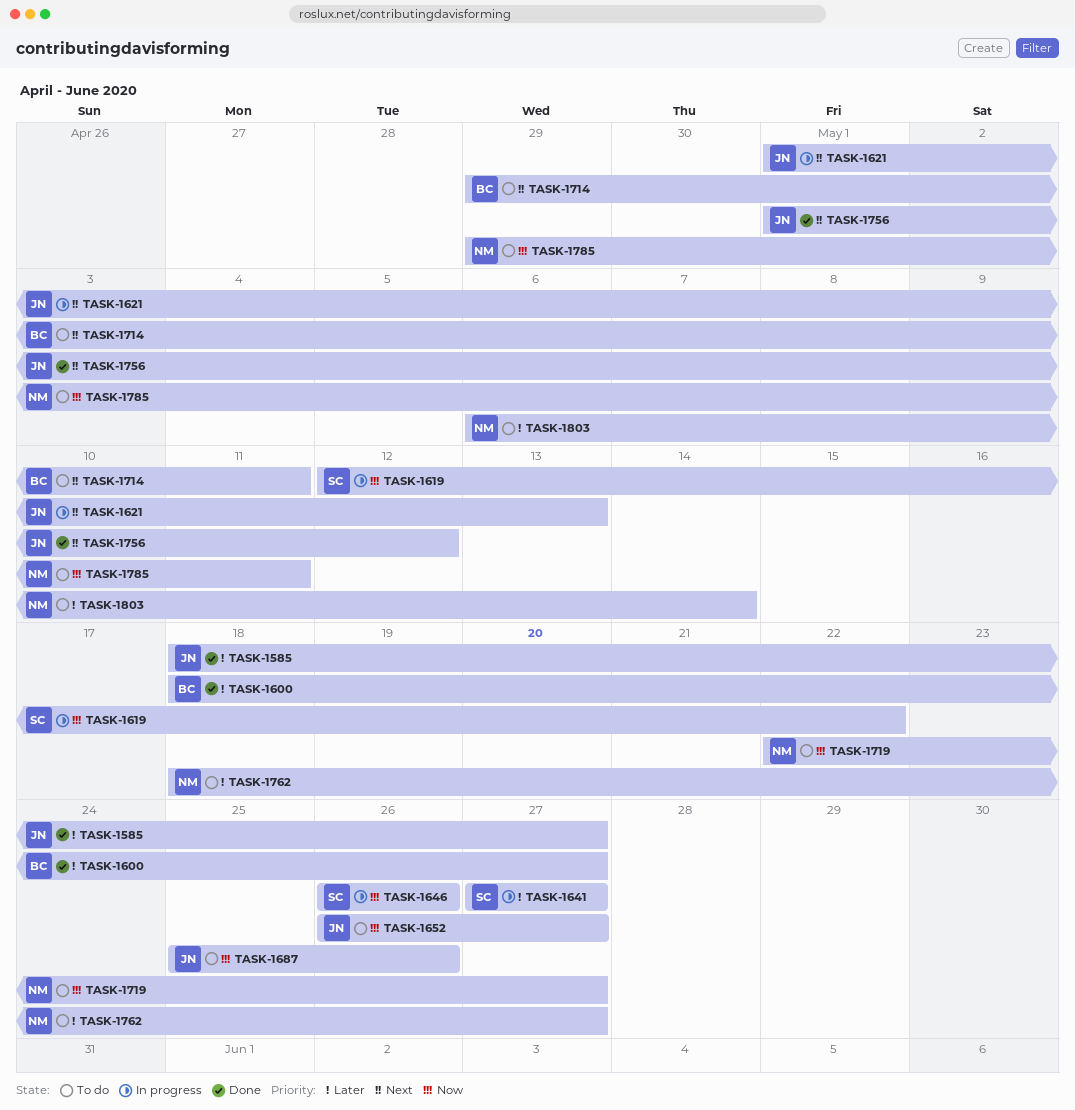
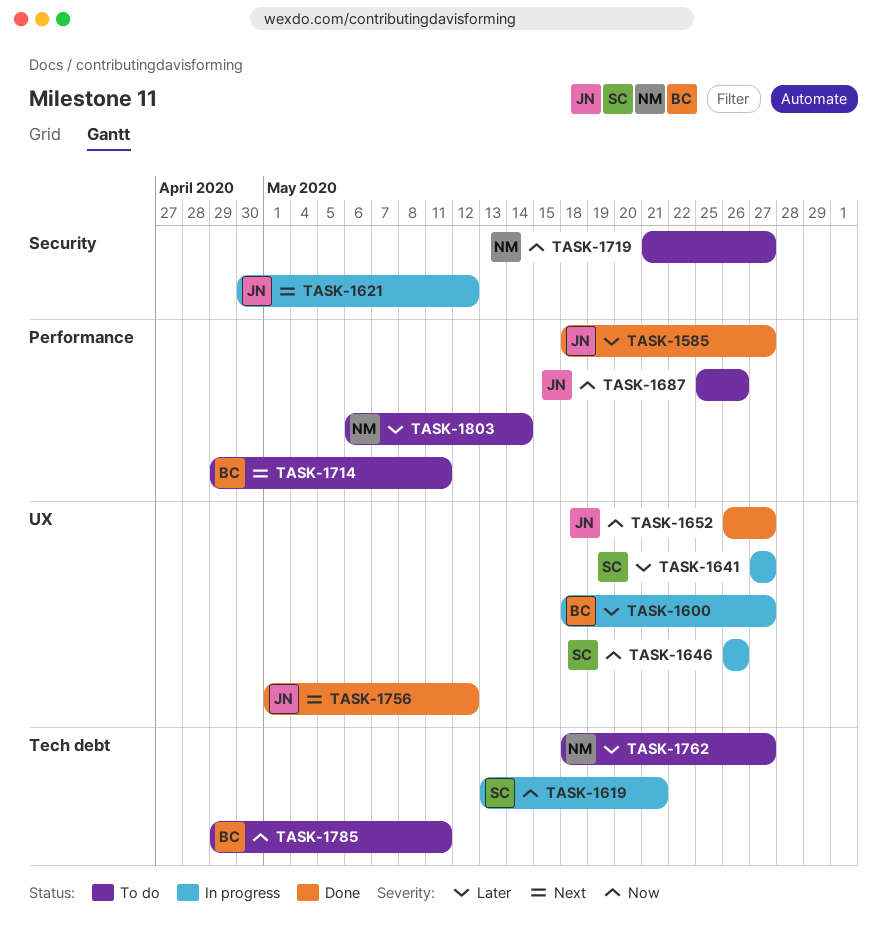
TASK-1600, status: Done -> In progress
TASK-1619, start: May 12 -> May 13
TASK-1619, due: May 22 -> May 21
TASK-1621, start: May 1 -> Apr 30
TASK-1621, due: May 13 -> May 12
TASK-1652, status: To do -> Done
TASK-1719, start: May 22 -> May 21
TASK-1785, owner: NM -> BC

